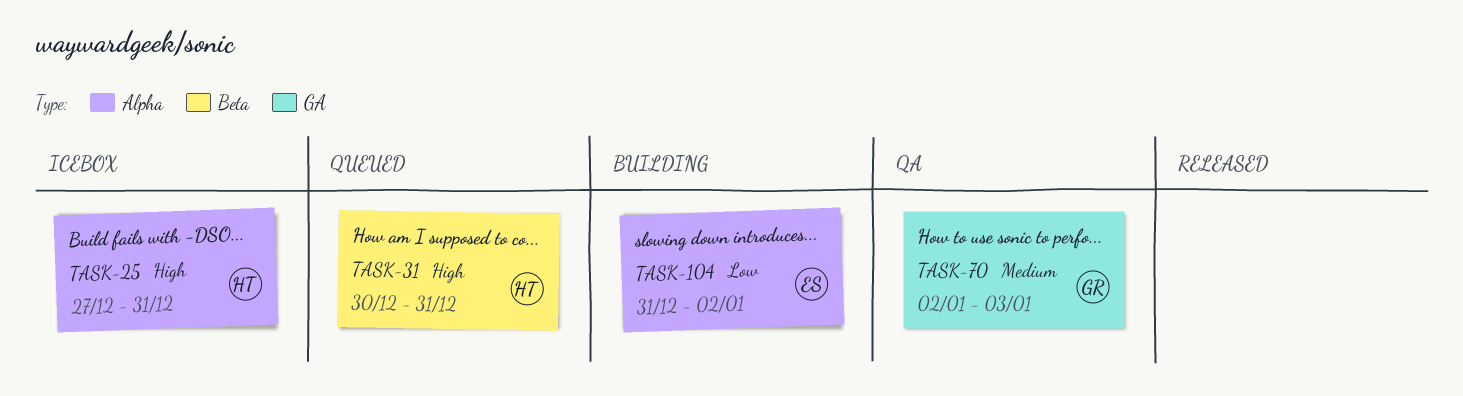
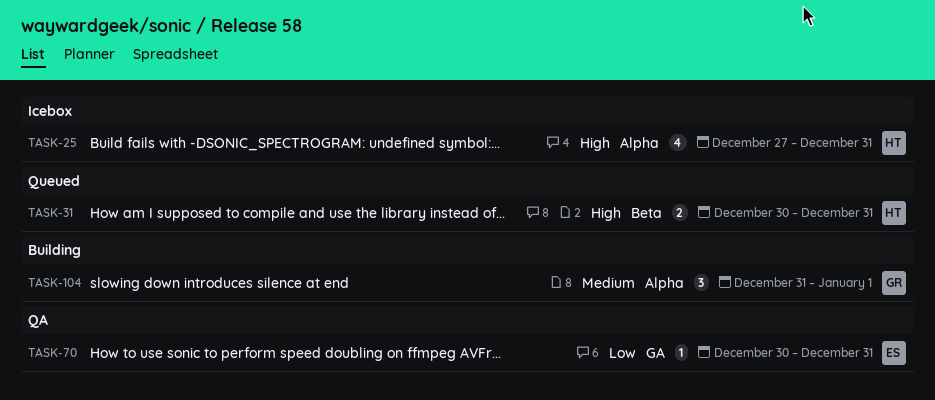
TASK-70, owner: GR -> ES
TASK-70, priority: Medium -> Low
TASK-70, start: Jan 2 -> Dec 30
TASK-70, due: Jan 3 -> Dec 31
TASK-104, owner: ES -> GR
TASK-104, priority: Low -> Medium
TASK-104, due: Jan 2 -> Jan 1

